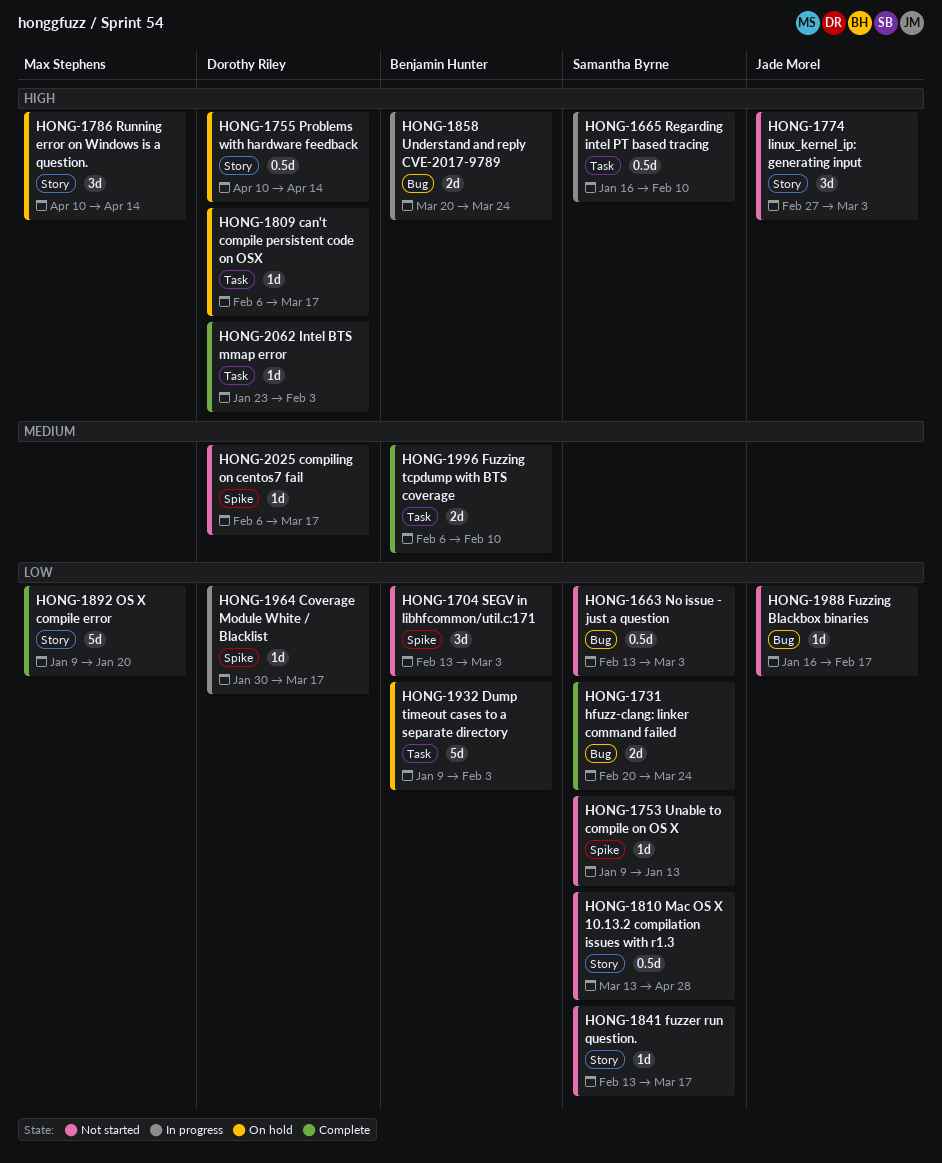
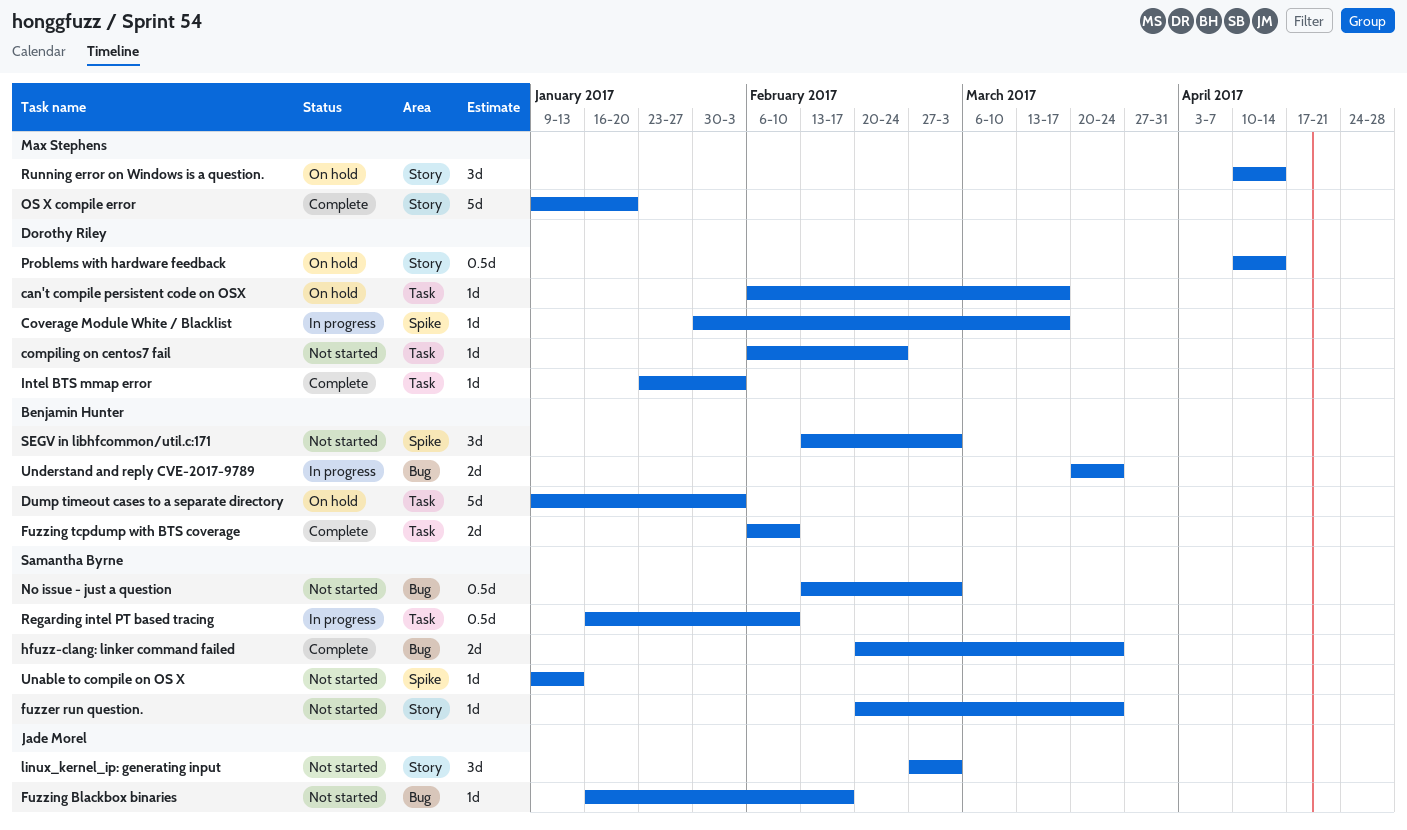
compiling on centos7 fail, label: Spike -> Task
compiling on centos7 fail, due: Mar 17 -> Feb 24
fuzzer run question., start: Feb 13 -> Feb 20
fuzzer run question., due: Mar 17 -> Mar 24
Mac OS X 10.13.2 compilation issues with r1.3: present -> none

